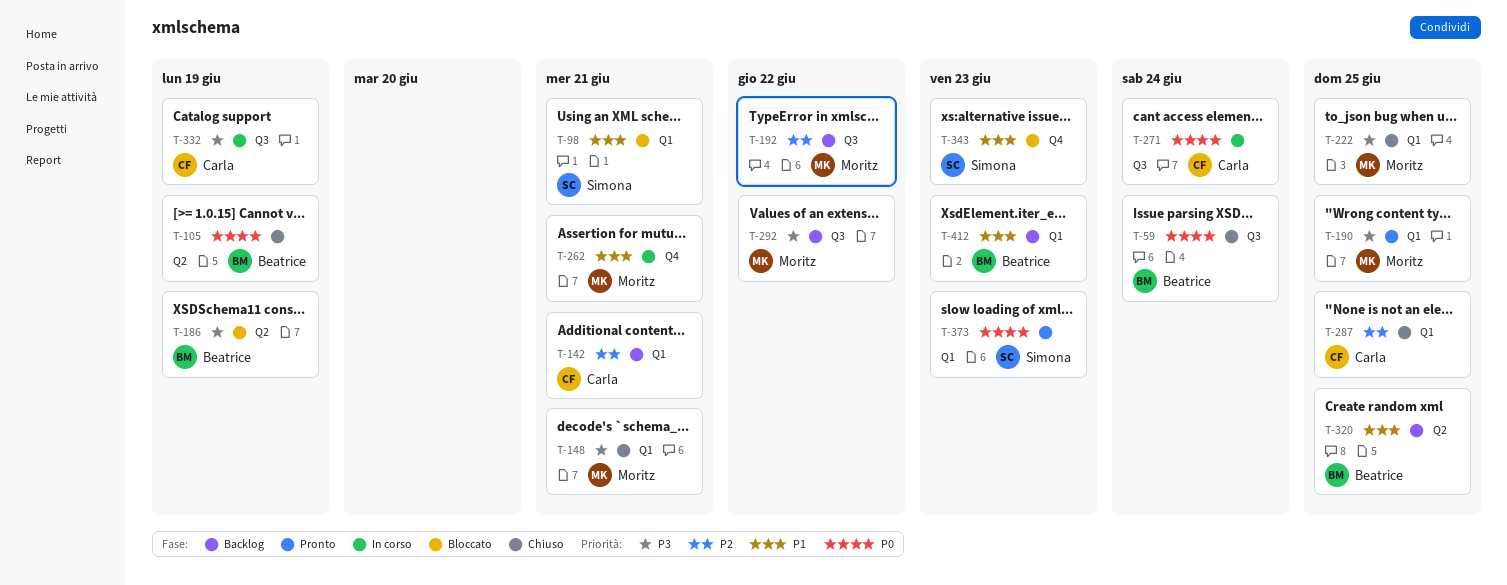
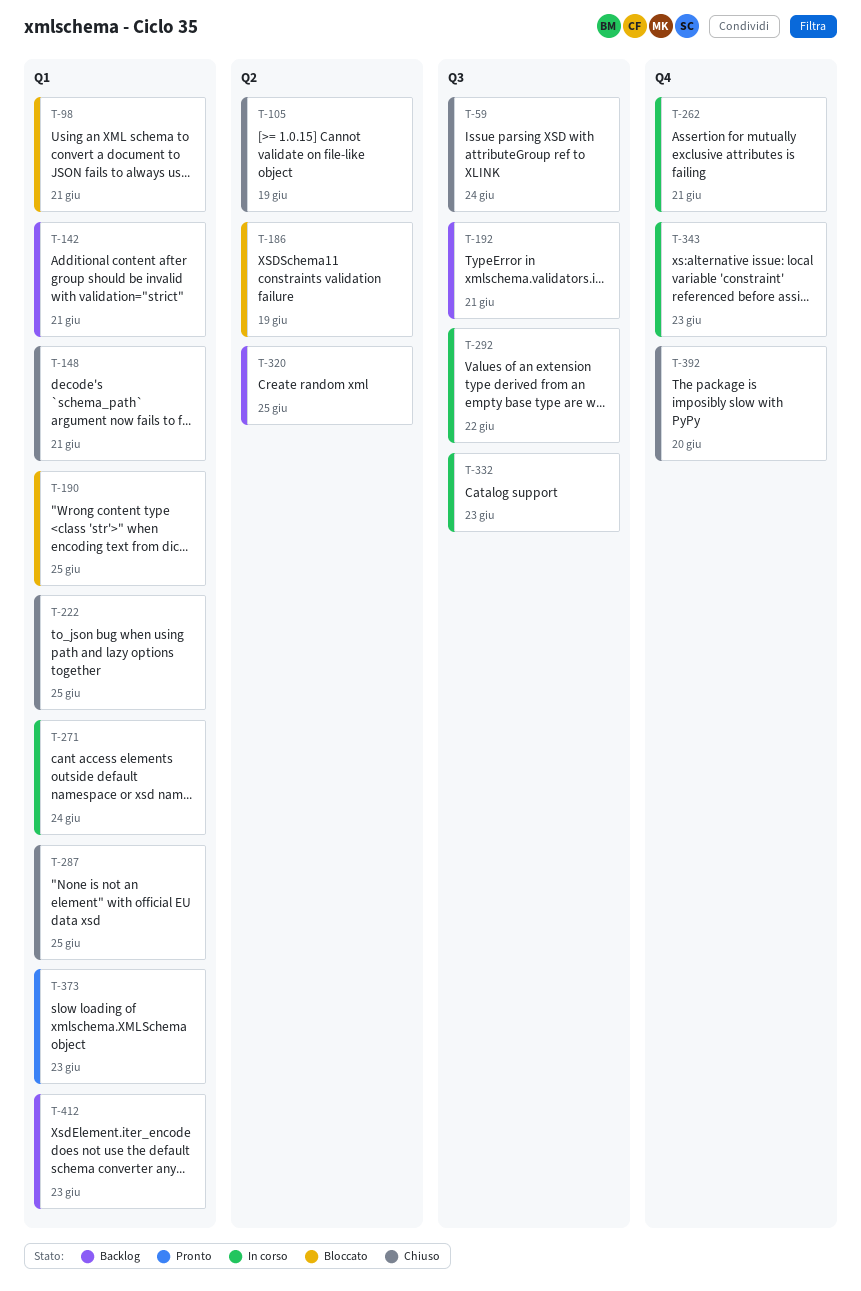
T-190, status: Pronto -> Bloccato
T-192, due: Jun 22 -> Jun 21
T-271, label: Q3 -> Q1
T-292, status: Backlog -> In corso
T-332, due: Jun 19 -> Jun 23
T-343, status: Bloccato -> In corso
T-392: none -> present

